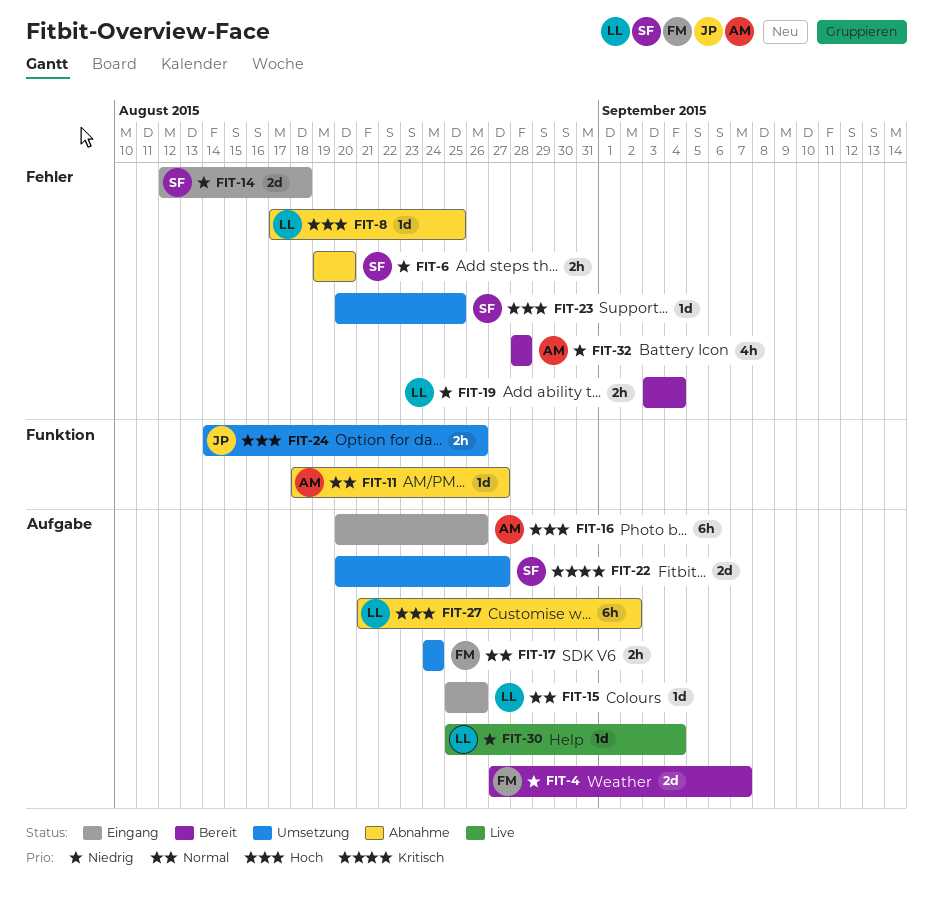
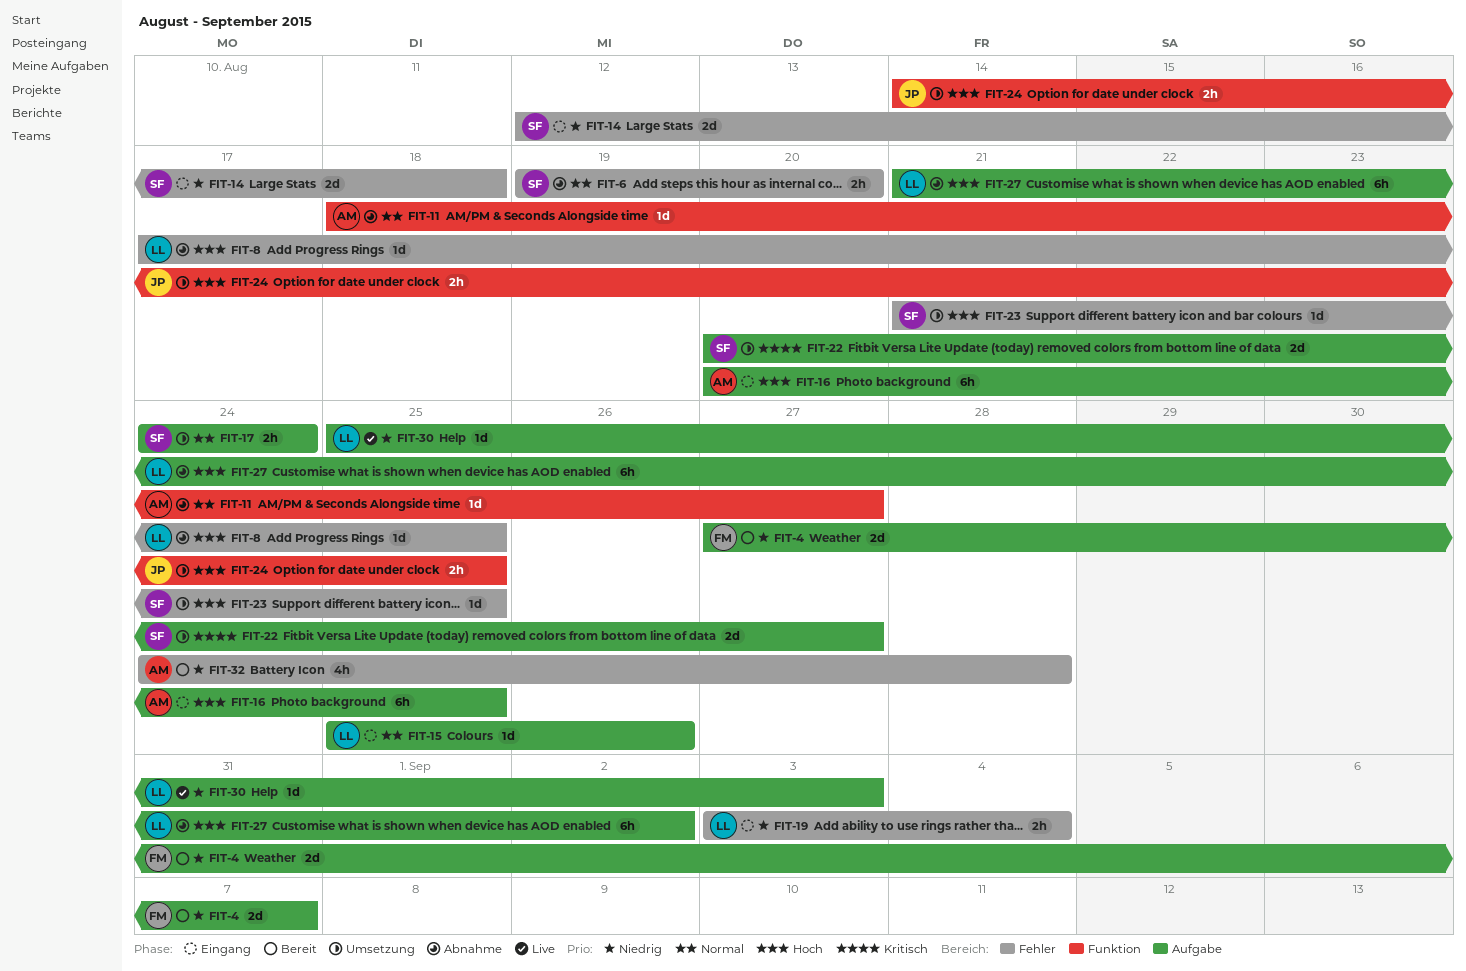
FIT-6, priority: Niedrig -> Normal
FIT-16, due: Aug 26 -> Aug 25
FIT-17, owner: FM -> SF
FIT-19, status: Bereit -> Eingang
FIT-23, start: Aug 20 -> Aug 21
FIT-24, due: Aug 26 -> Aug 25
FIT-30, due: Sep 4 -> Sep 3
FIT-32, start: Aug 28 -> Aug 24

